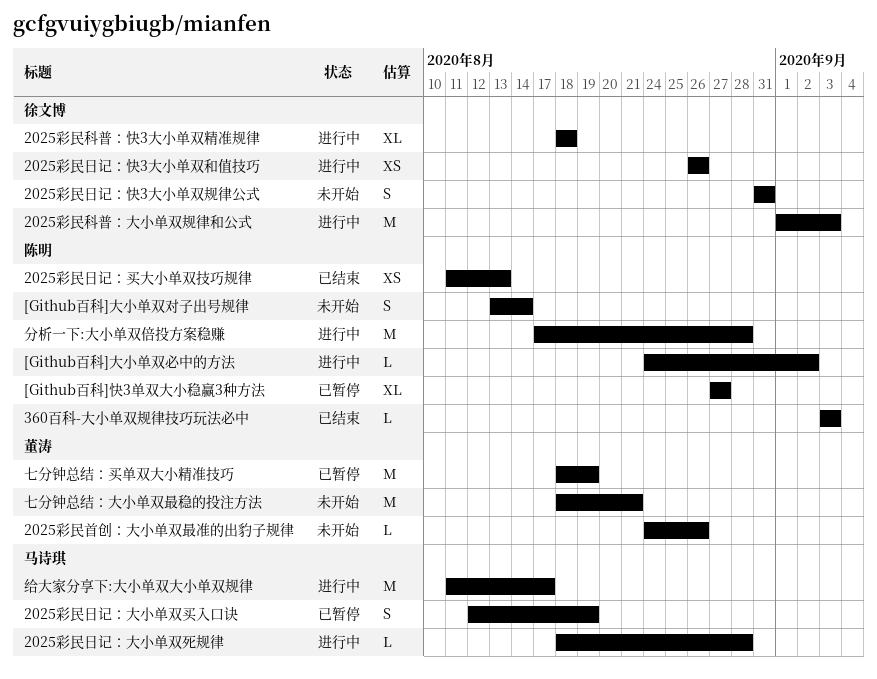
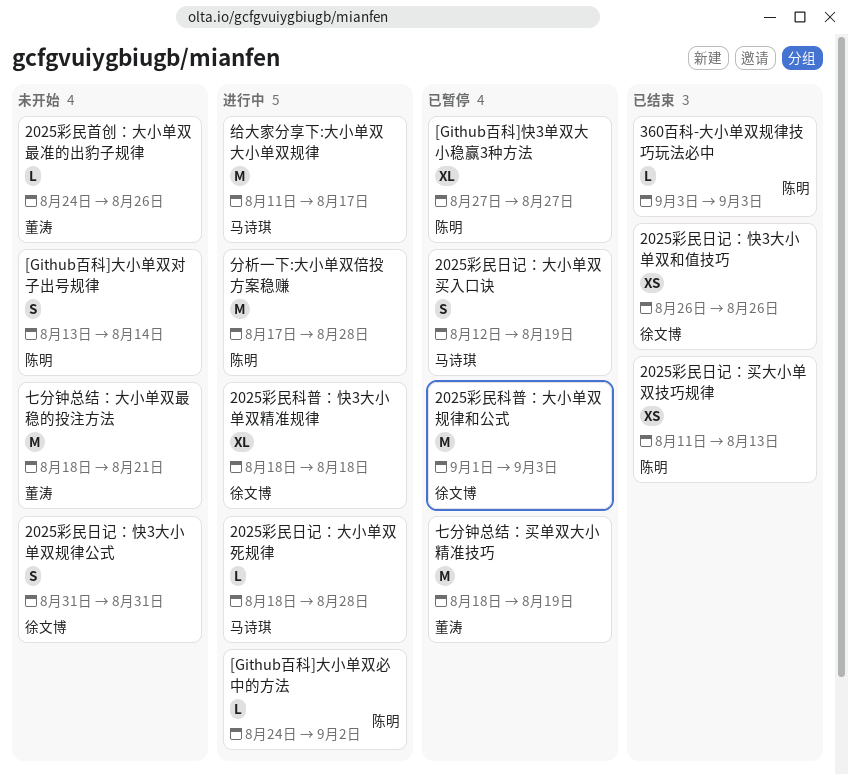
2025彩民日记：快3大小单双和值技巧, status: 进行中 -> 已结束
2025彩民科普：大小单双规律和公式, status: 进行中 -> 已暂停

